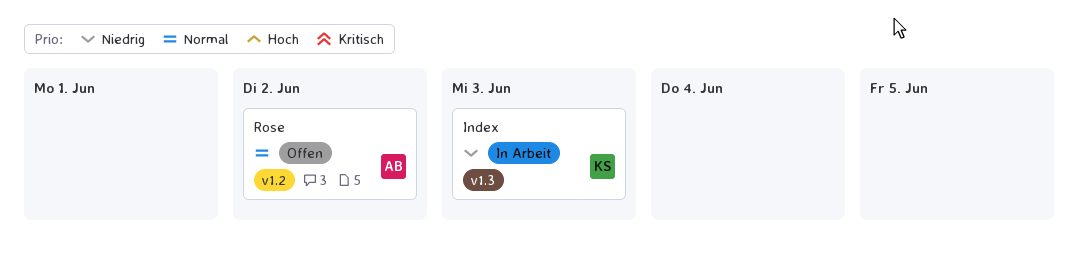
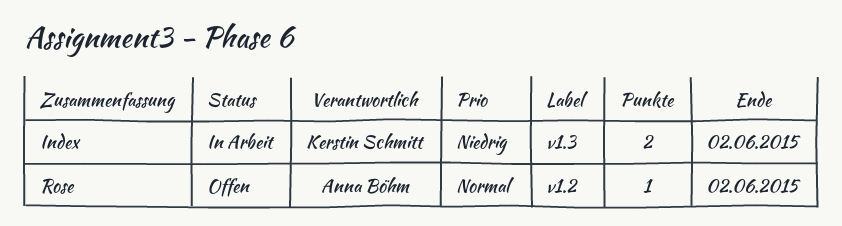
Index, due: Jun 3 -> Jun 2

